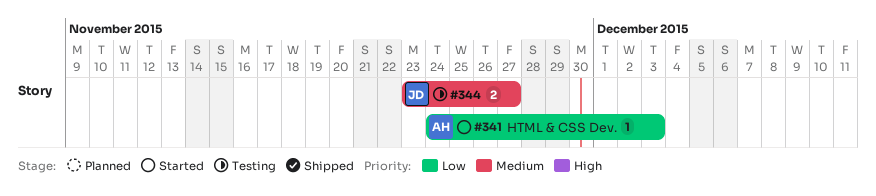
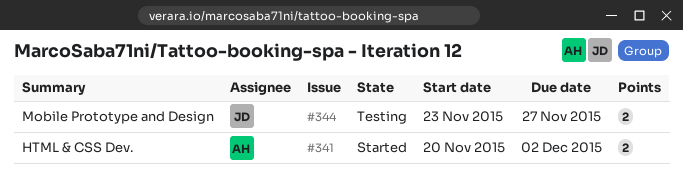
#341, estimate: 1 -> 2
#341, start: Nov 24 -> Nov 20
#341, due: Dec 3 -> Dec 2

